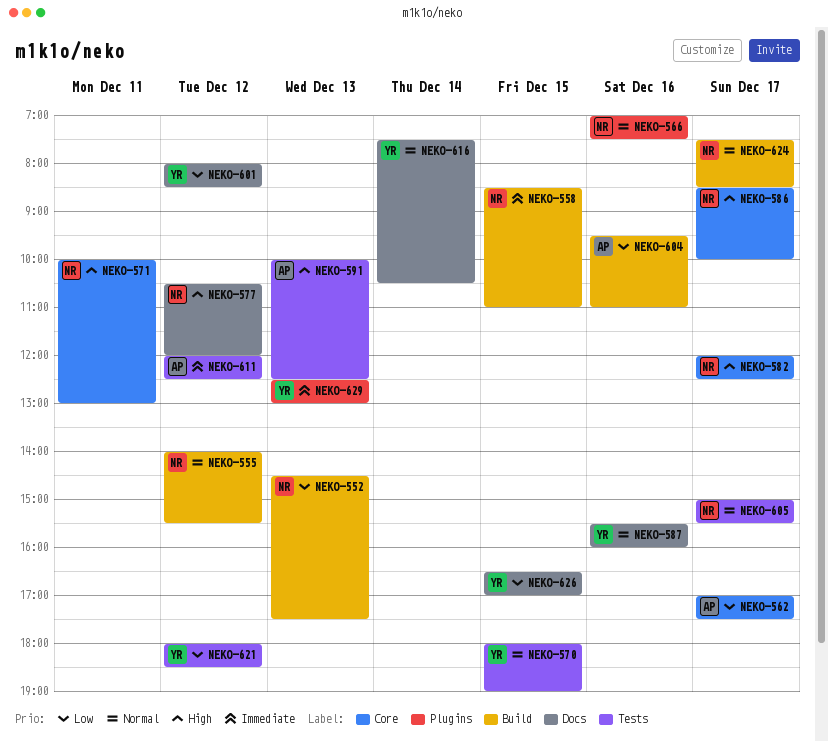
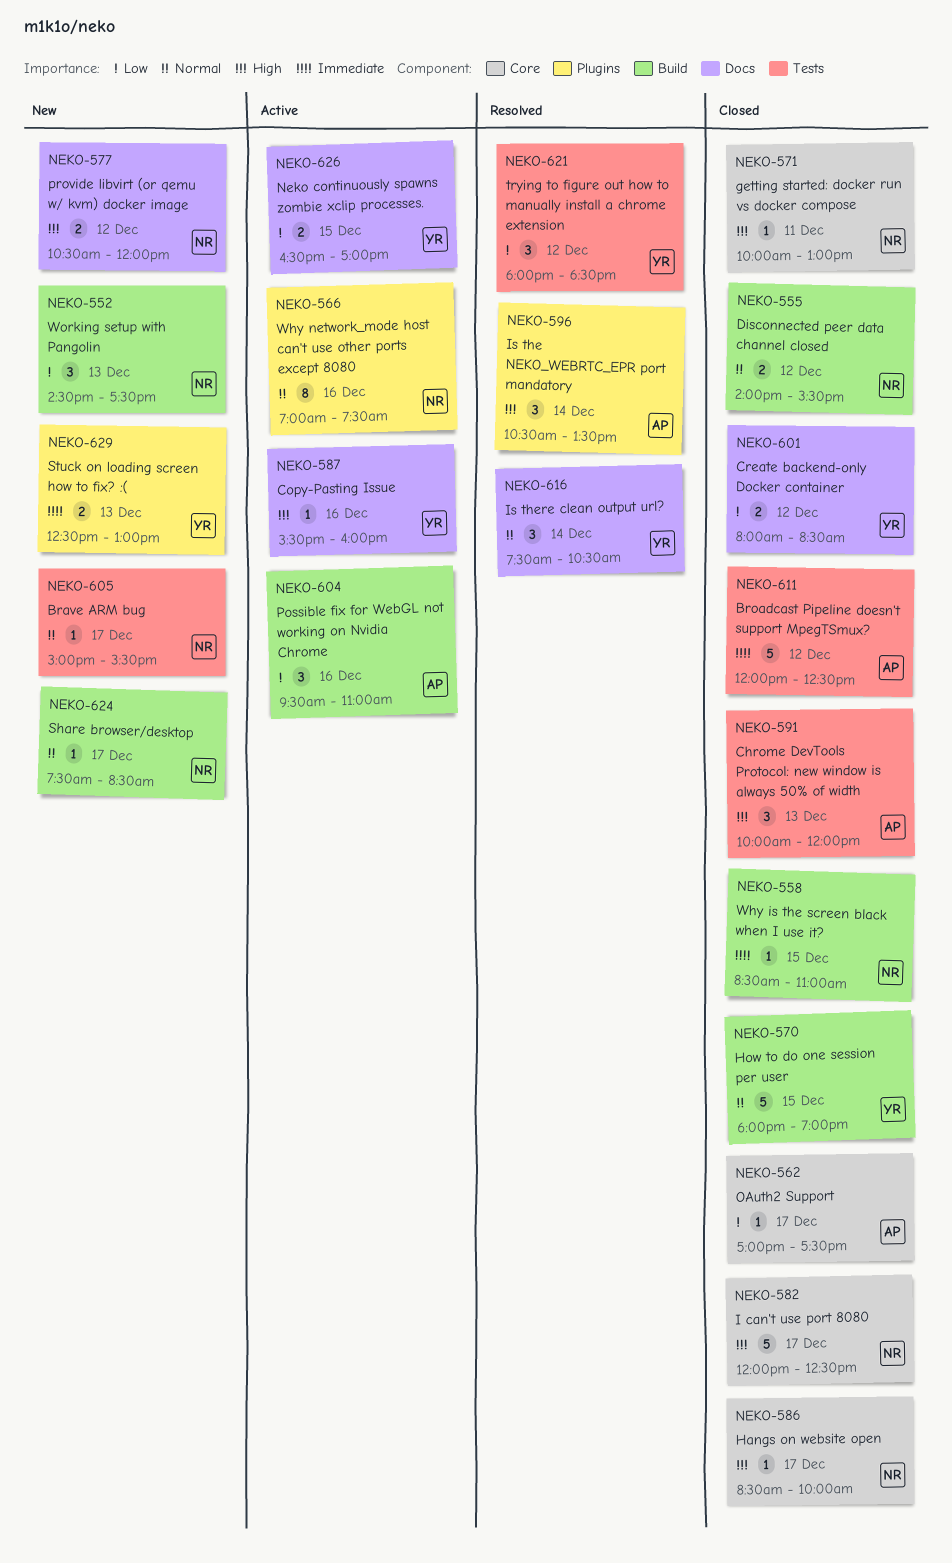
NEKO-570, label: Tests -> Build
NEKO-587, priority: Normal -> High
NEKO-591, ends: 12:30 -> 12:00
NEKO-596: none -> present

